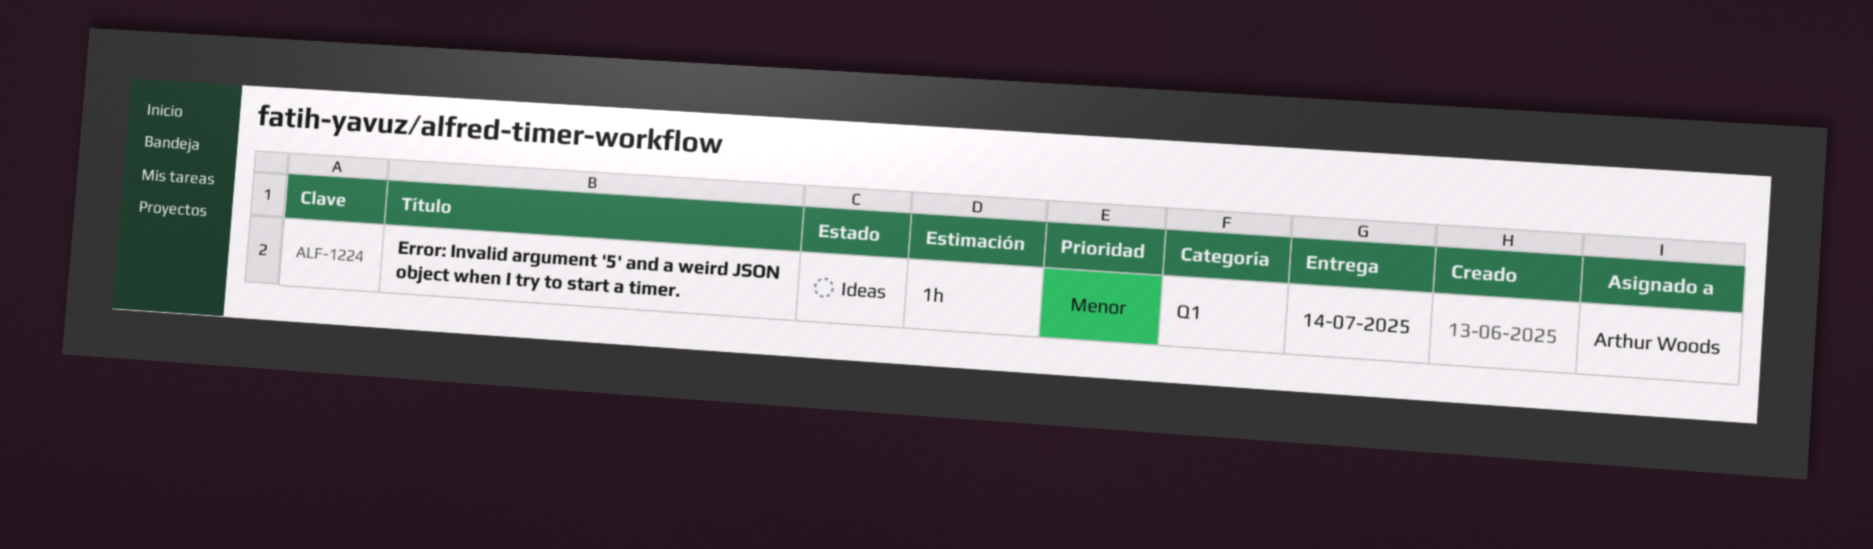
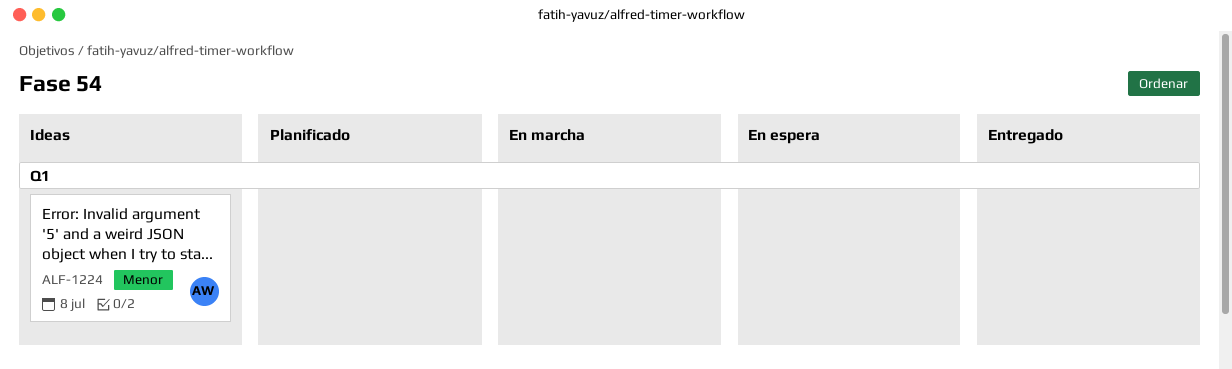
ALF-1224, due: Jul 14 -> Jul 8

